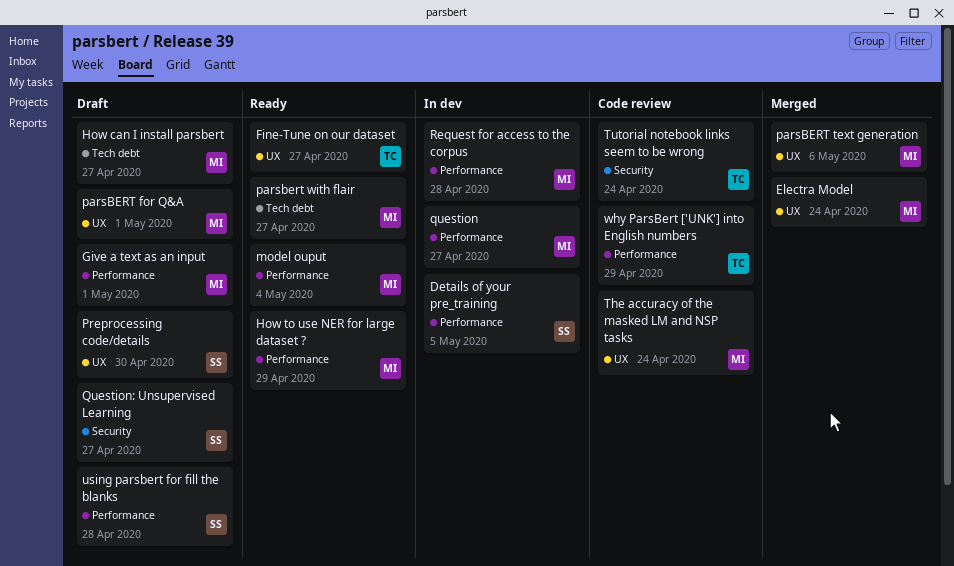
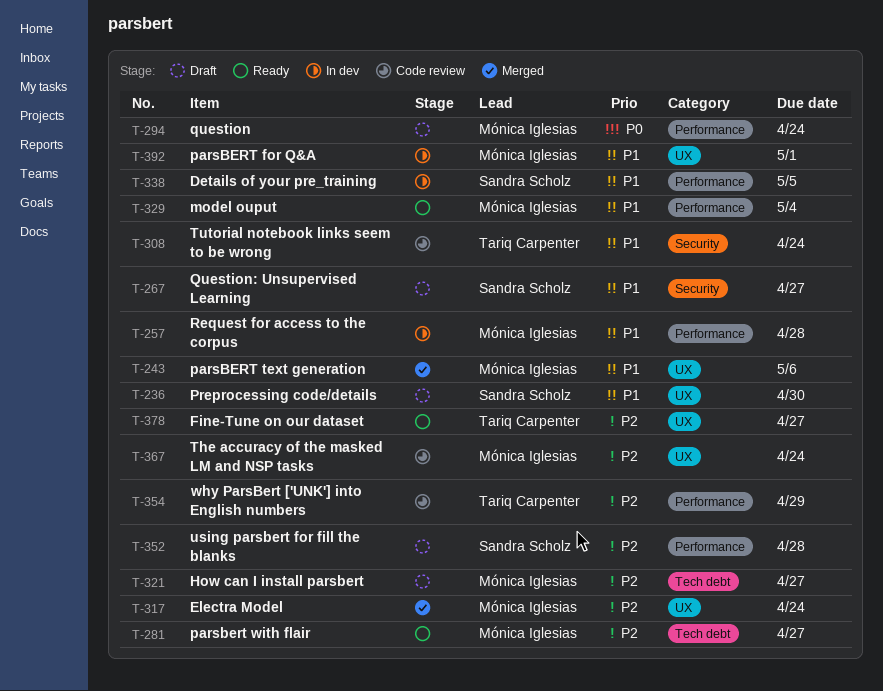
Give a text as an input: present -> none
How to use NER for large dataset ?: present -> none
parsBERT for Q&A, status: Draft -> In dev
question, status: In dev -> Draft
question, due: Apr 27 -> Apr 24

